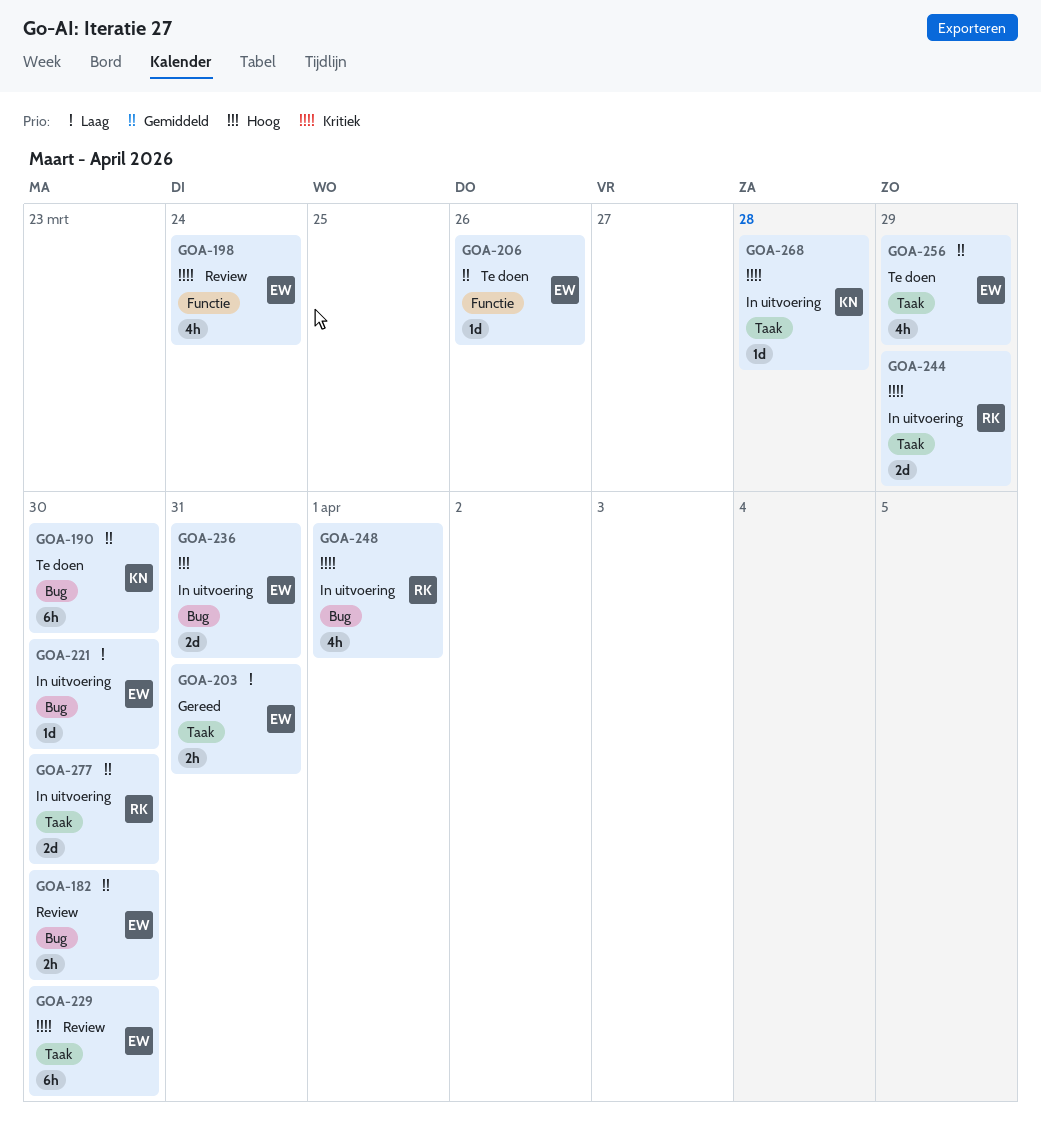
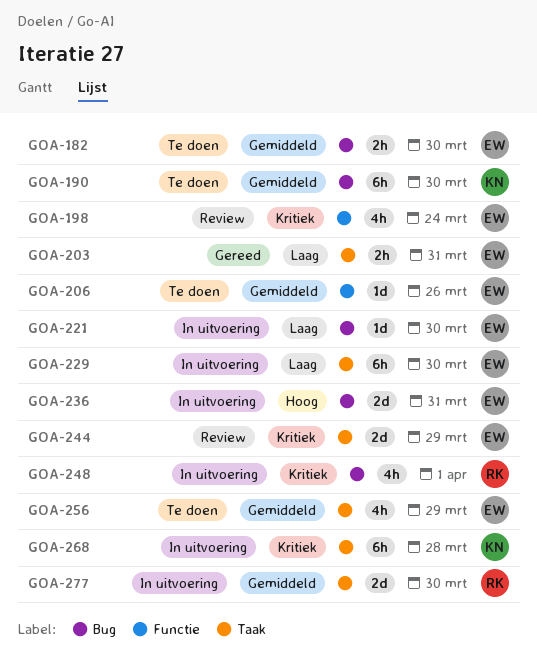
GOA-182, status: Review -> Te doen
GOA-229, status: Review -> In uitvoering
GOA-229, priority: Kritiek -> Laag
GOA-244, status: In uitvoering -> Review
GOA-244, owner: RK -> EW
GOA-268, estimate: 1d -> 6h

